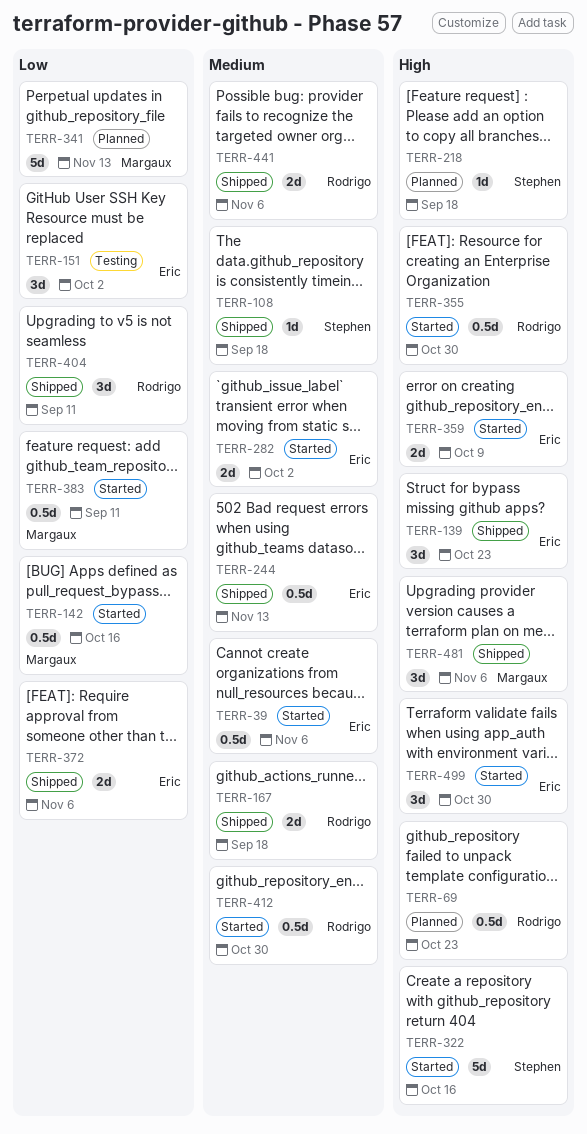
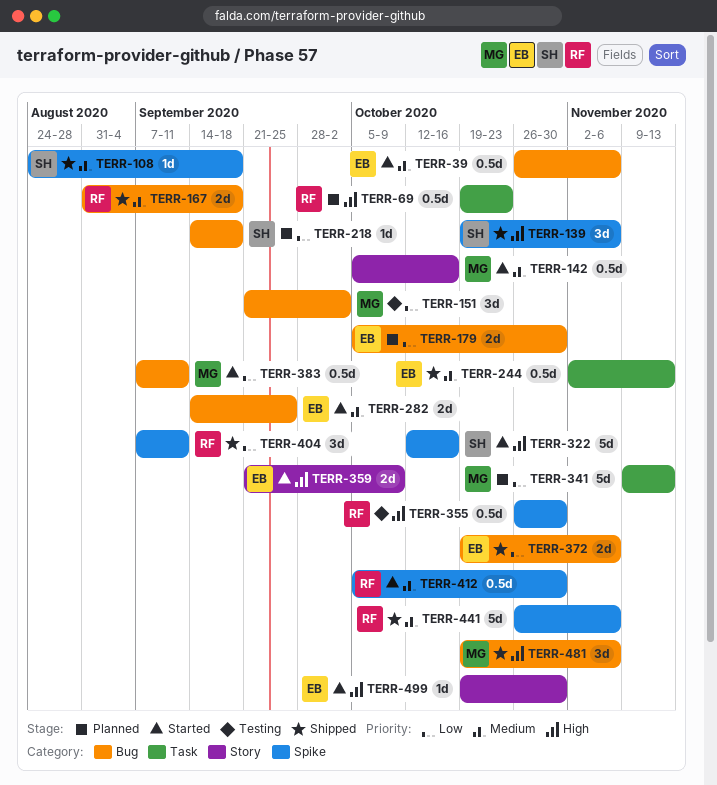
TERR-139, owner: Eric -> Stephen
TERR-139, due: Oct 23 -> Nov 6
TERR-142, priority: Low -> Medium
TERR-151, owner: Eric -> Margaux
TERR-179: none -> present
TERR-218, priority: High -> Low
TERR-282, due: Oct 2 -> Sep 25
TERR-355, status: Started -> Testing
TERR-441, estimate: 2d -> 5d
TERR-499, estimate: 3d -> 1d

